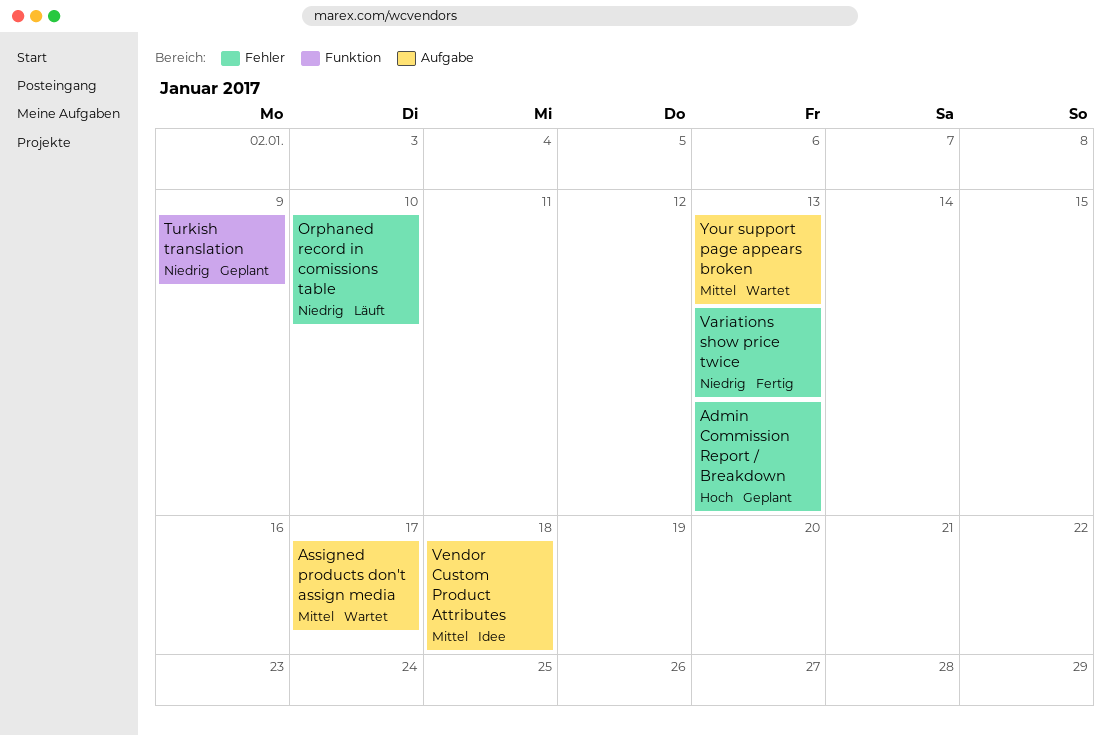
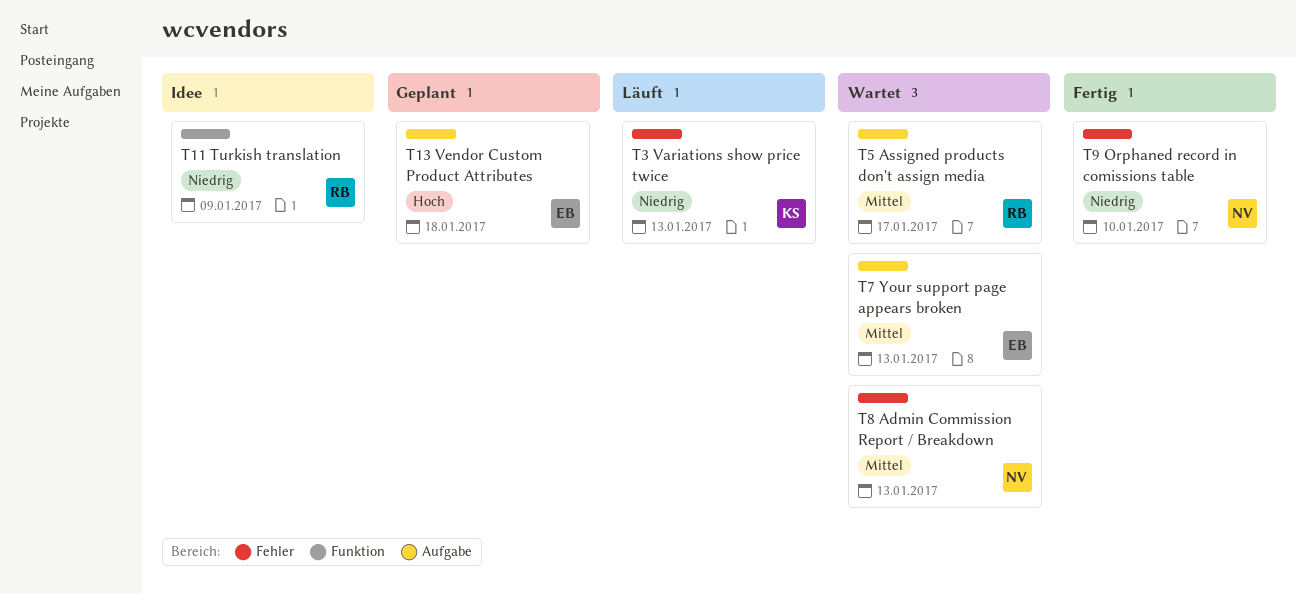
Admin Commission Report / Breakdown, status: Geplant -> Wartet
Admin Commission Report / Breakdown, priority: Hoch -> Mittel
Orphaned record in comissions table, status: Läuft -> Fertig
Turkish translation, status: Geplant -> Idee
Variations show price twice, status: Fertig -> Läuft
Vendor Custom Product Attributes, status: Idee -> Geplant
Vendor Custom Product Attributes, priority: Mittel -> Hoch

